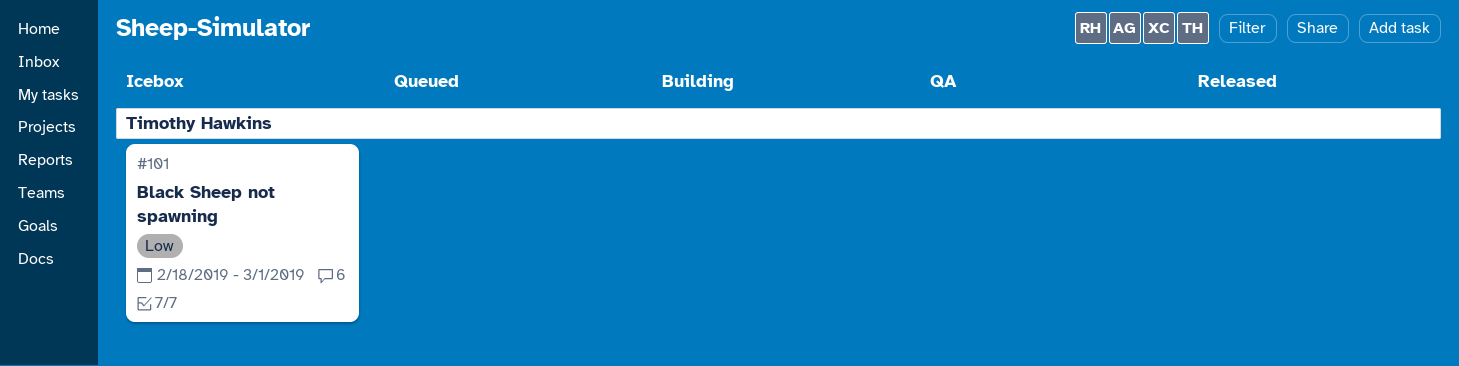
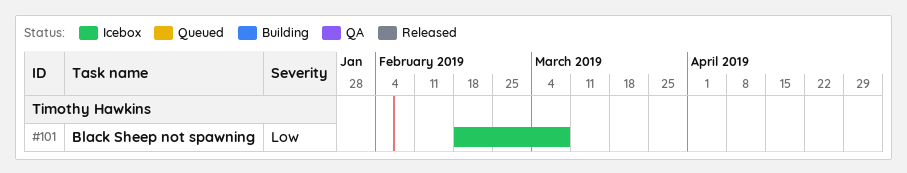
#101, due: Mar 1 -> Mar 8

